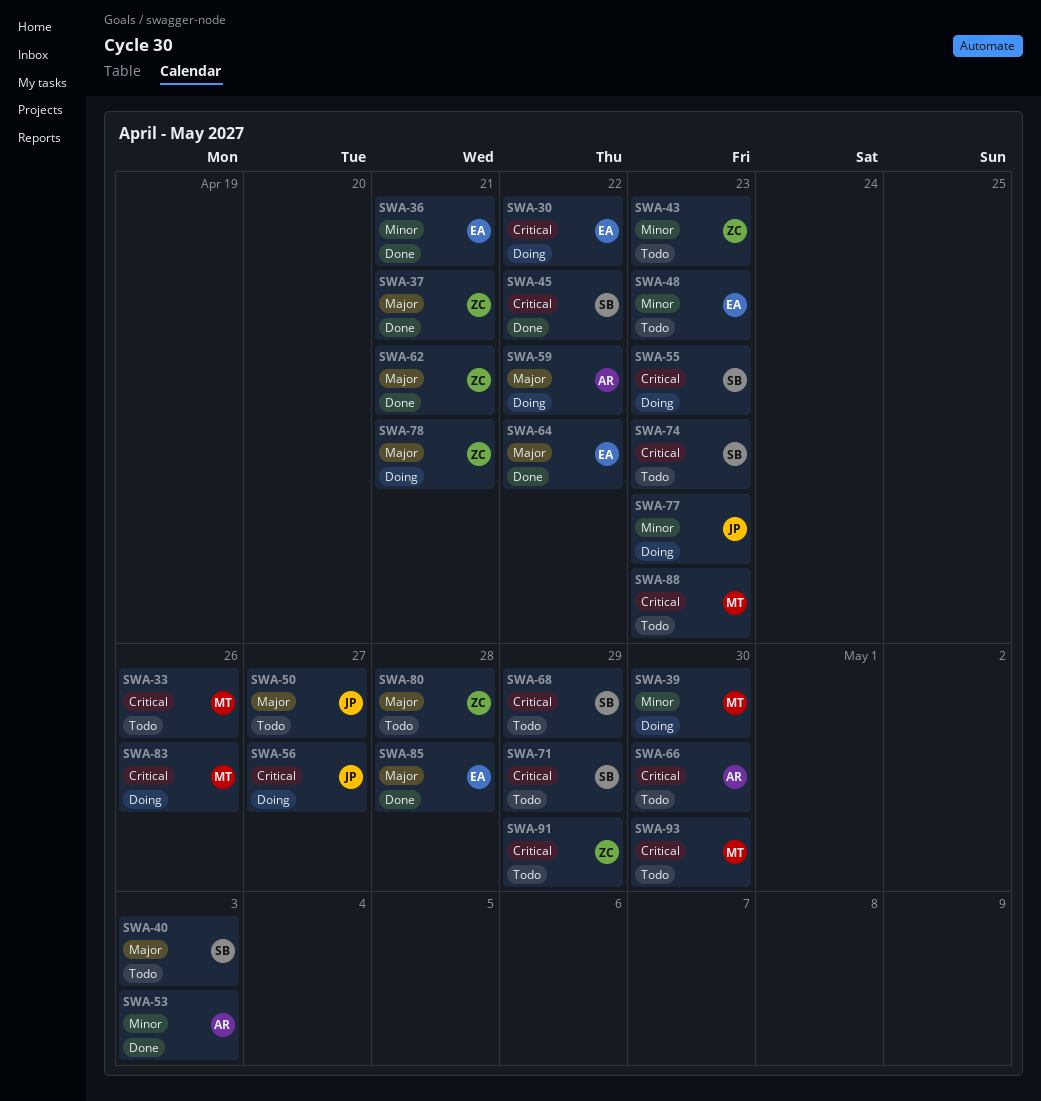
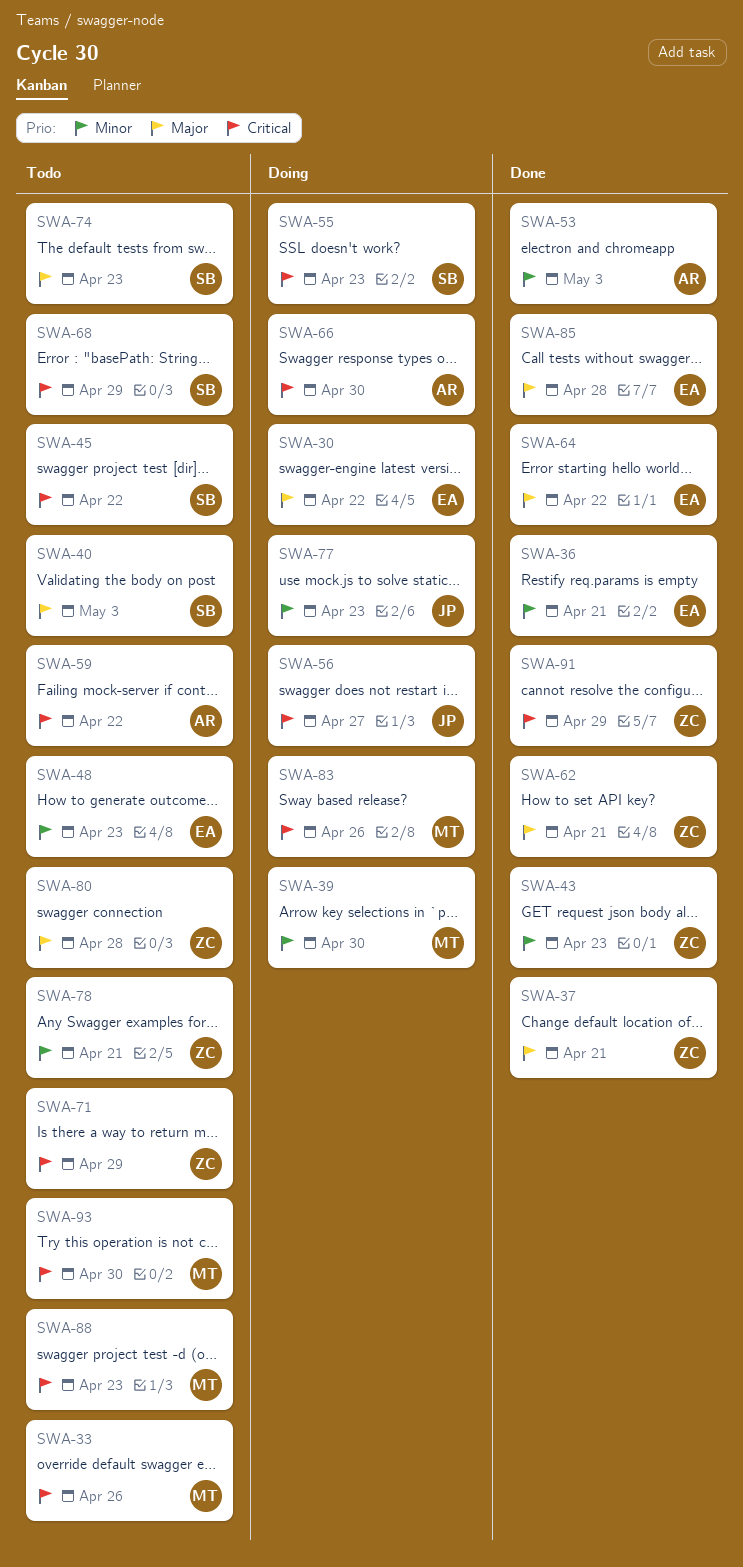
SWA-30, priority: Critical -> Major
SWA-43, status: Todo -> Done
SWA-45, status: Done -> Todo
SWA-50: present -> none
SWA-59, status: Doing -> Todo
SWA-59, priority: Major -> Critical
SWA-66, status: Todo -> Doing
SWA-71, owner: SB -> ZC
SWA-74, priority: Critical -> Major
SWA-78, status: Doing -> Todo
SWA-78, priority: Major -> Minor
SWA-91, status: Todo -> Done

